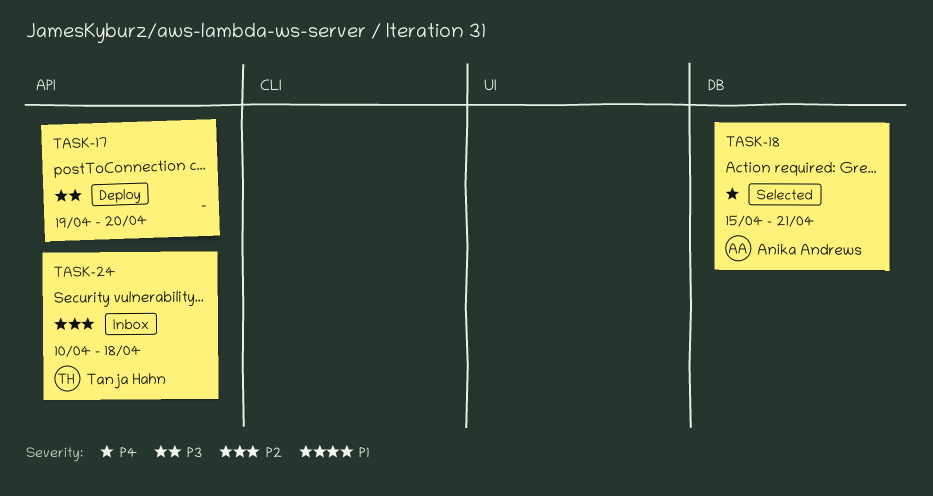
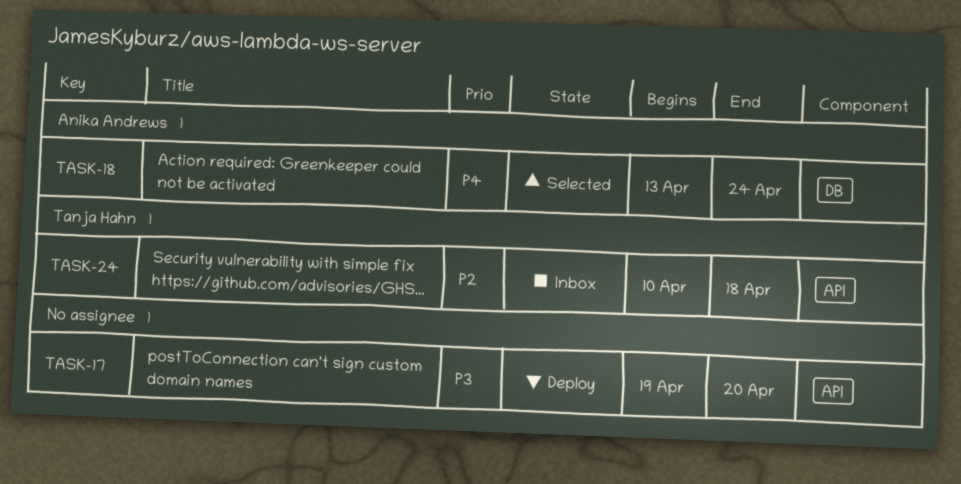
TASK-18, start: Apr 15 -> Apr 13
TASK-18, due: Apr 21 -> Apr 24

